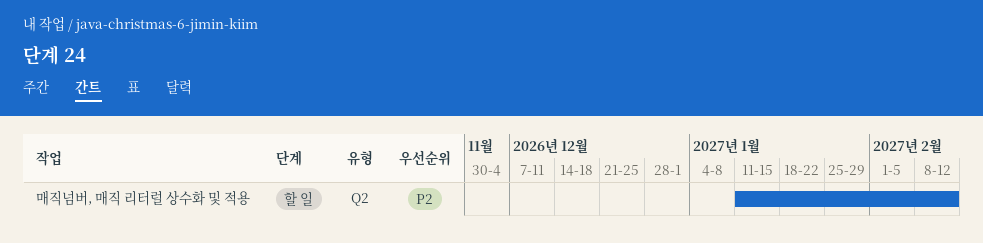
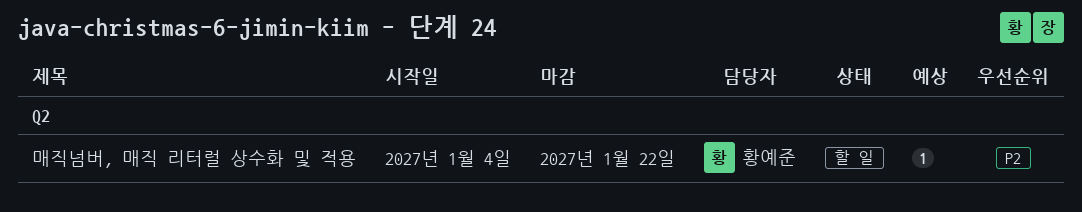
매직넘버, 매직 리터럴 상수화 및 적용, start: Jan 11 -> Jan 4
매직넘버, 매직 리터럴 상수화 및 적용, due: Feb 12 -> Jan 22

